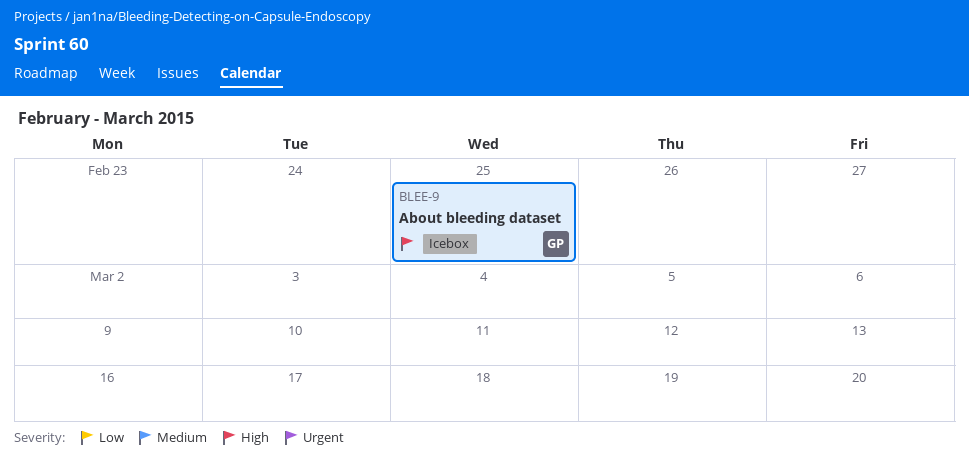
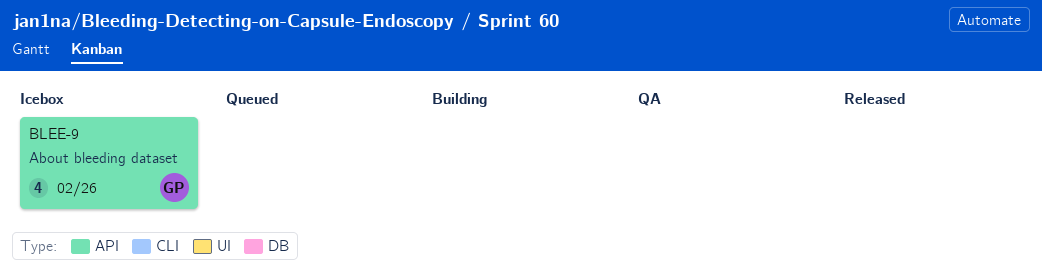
BLEE-9, due: Feb 25 -> Feb 26

